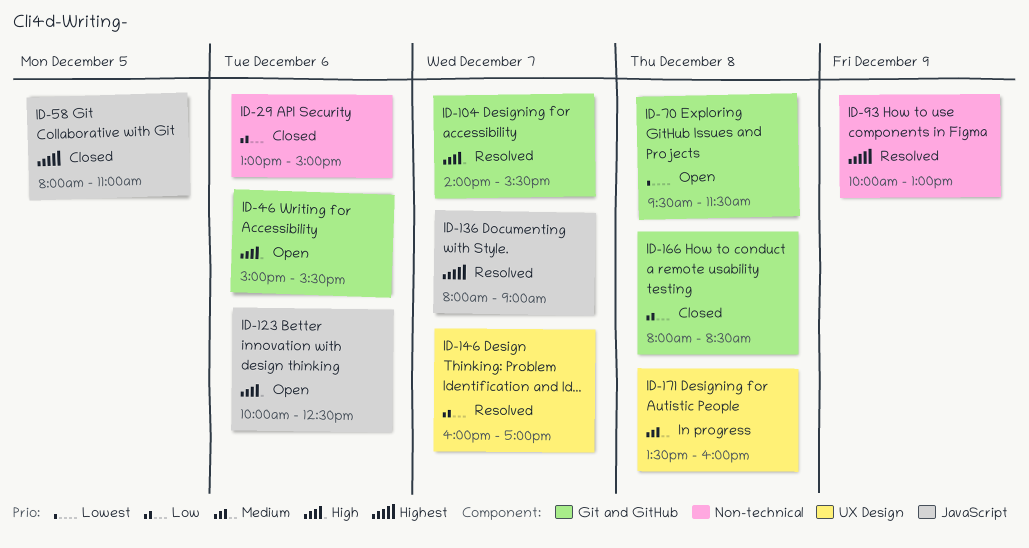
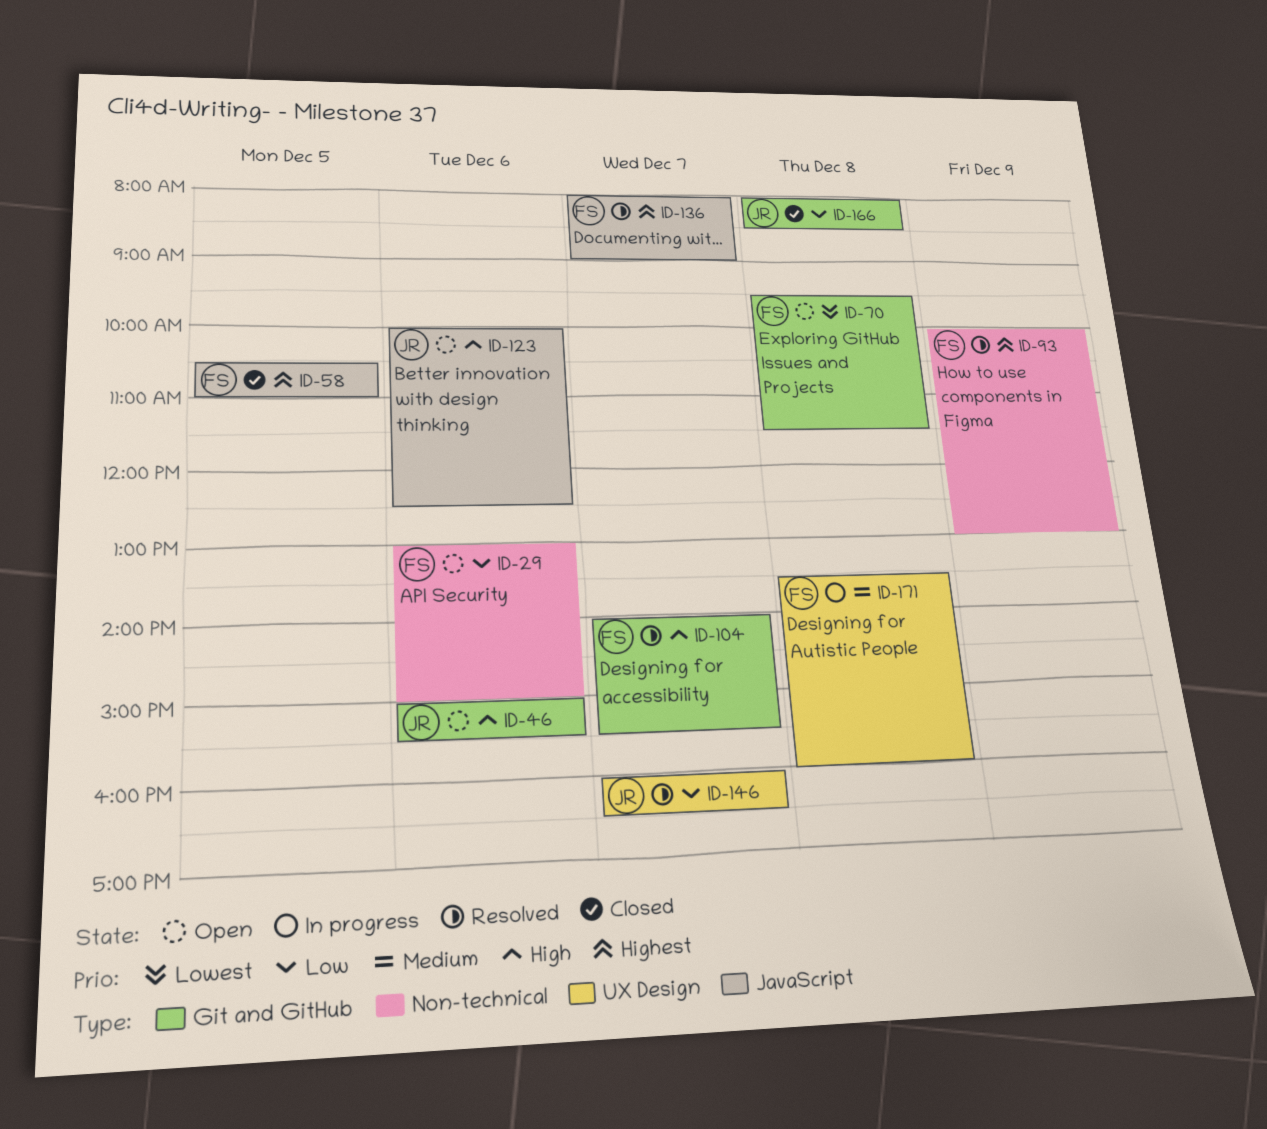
ID-29, status: Closed -> Open
ID-58, begins: 08:00 -> 10:30
ID-146, ends: 17:00 -> 16:30

